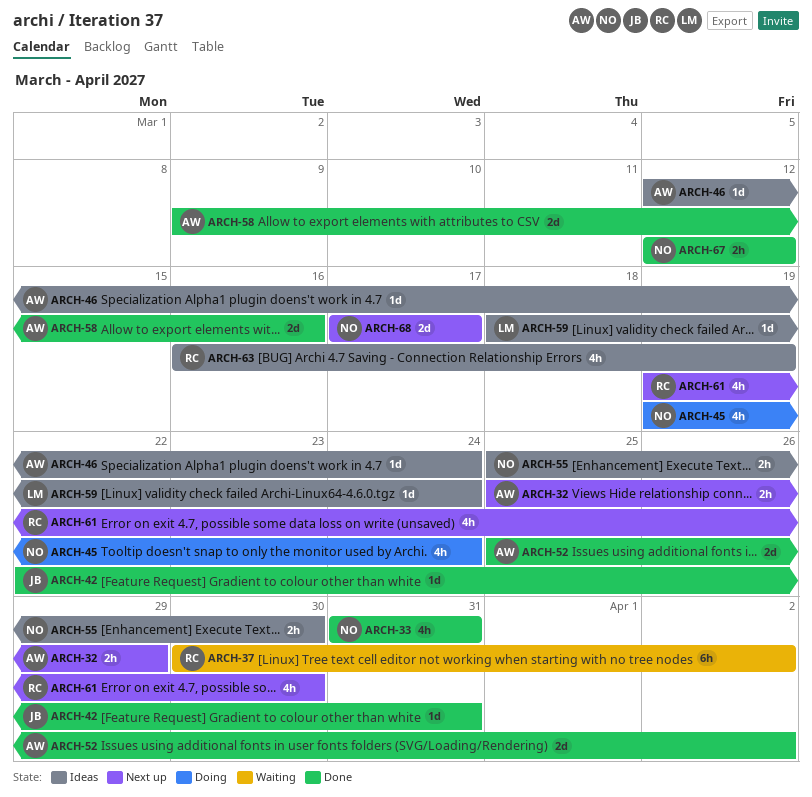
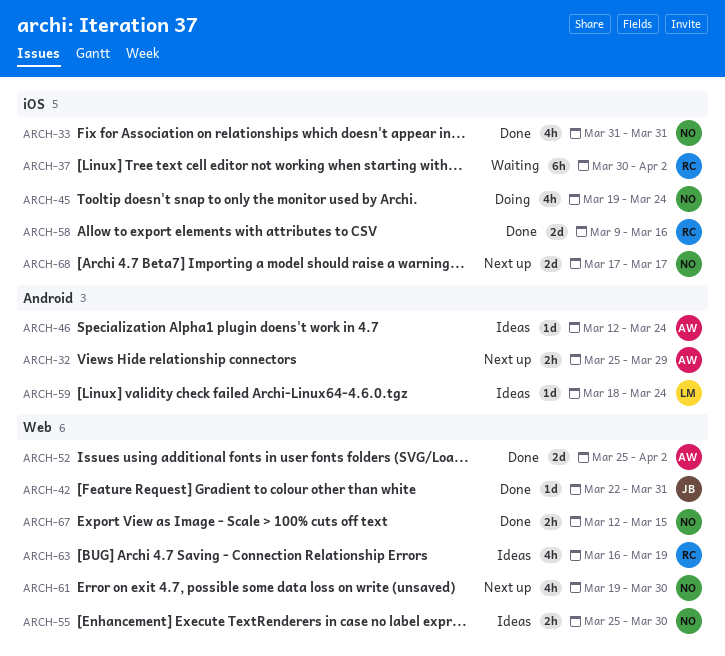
ARCH-58, owner: AW -> RC
ARCH-61, owner: RC -> NO
ARCH-67, due: Mar 12 -> Mar 15

